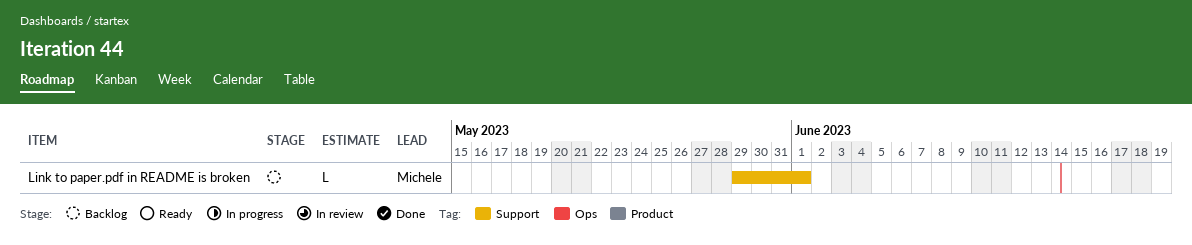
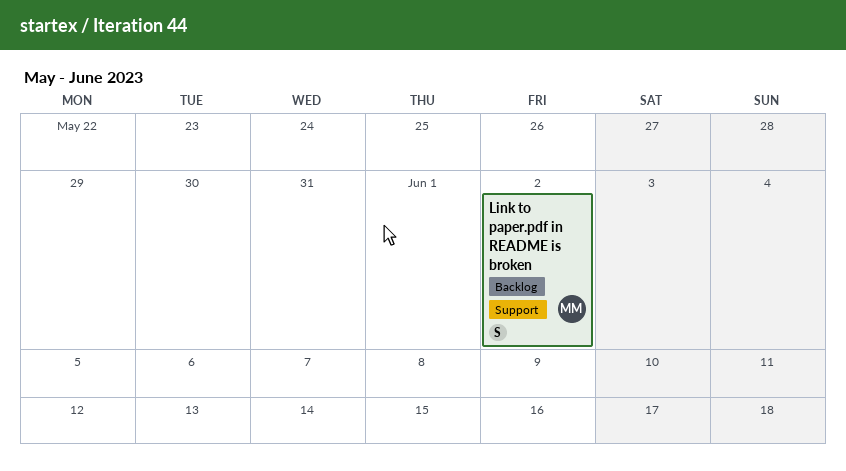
Link to paper.pdf in README is broken, estimate: L -> S
Link to paper.pdf in README is broken, due: Jun 1 -> Jun 2

